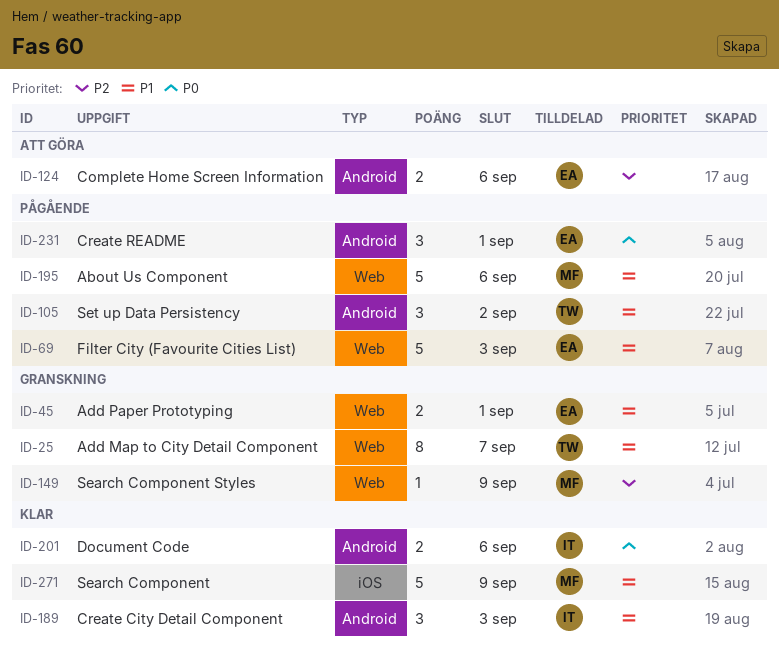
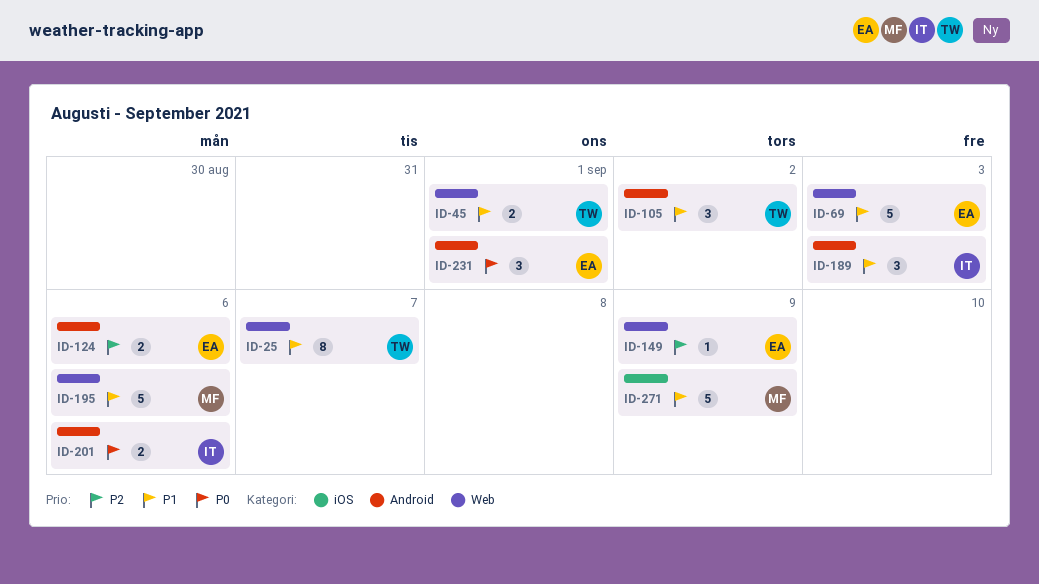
ID-45, owner: EA -> TW
ID-149, owner: MF -> EA

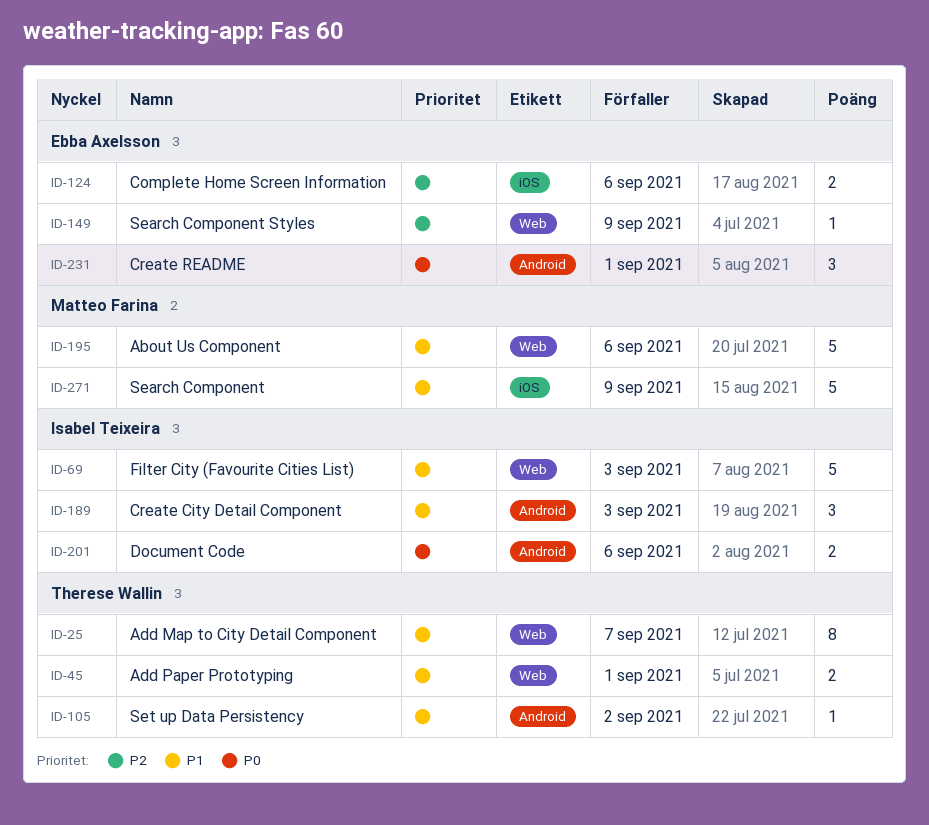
ID-69, owner: Ebba Axelsson -> Isabel Teixeira
ID-105, estimate: 3 -> 1
ID-124, label: Android -> iOS

